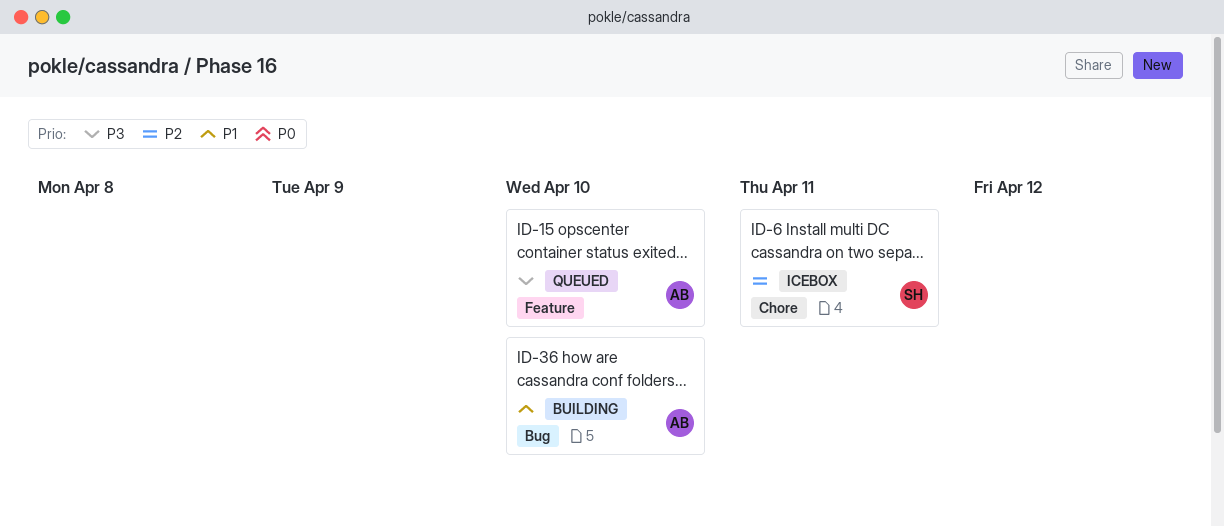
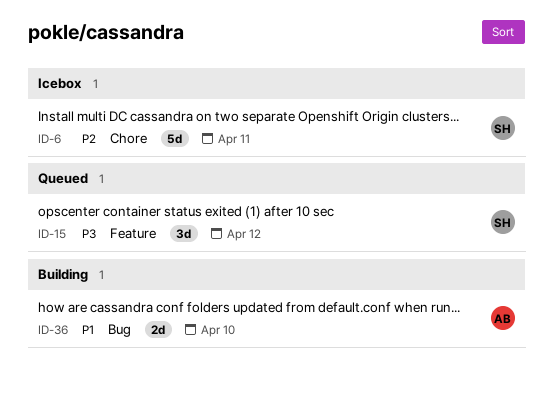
ID-15, owner: AB -> SH
ID-15, due: Apr 10 -> Apr 12

